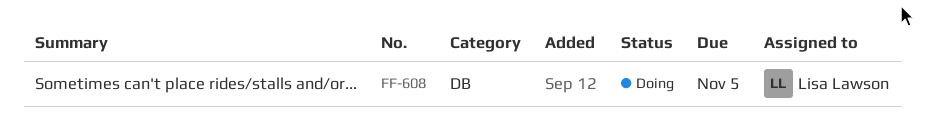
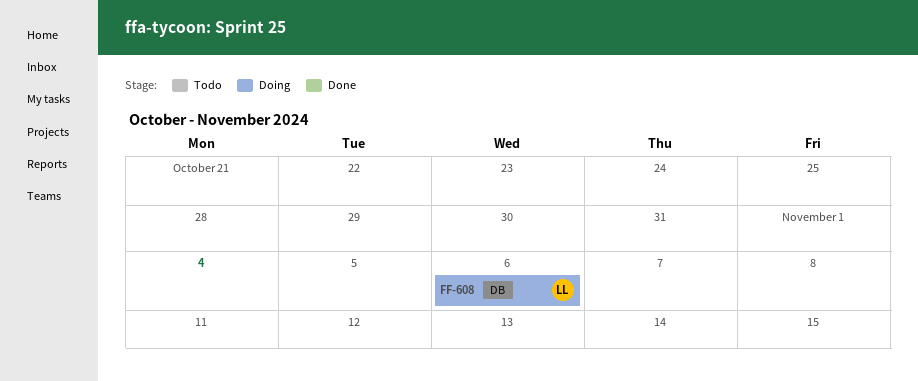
FF-608, due: Nov 5 -> Nov 6

